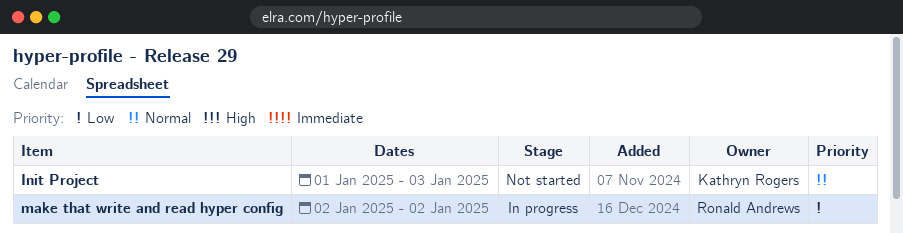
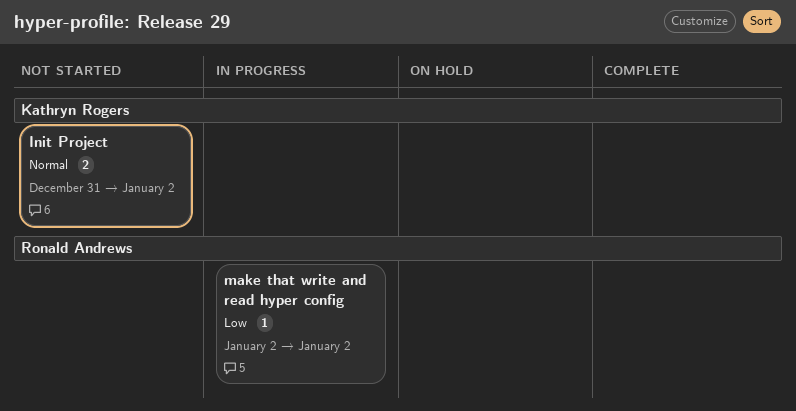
Init Project, start: Jan 1 -> Dec 31
Init Project, due: Jan 3 -> Jan 2

